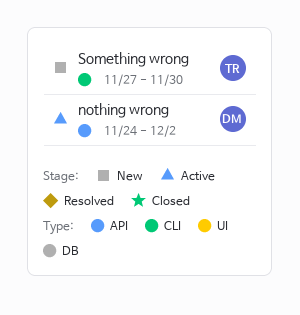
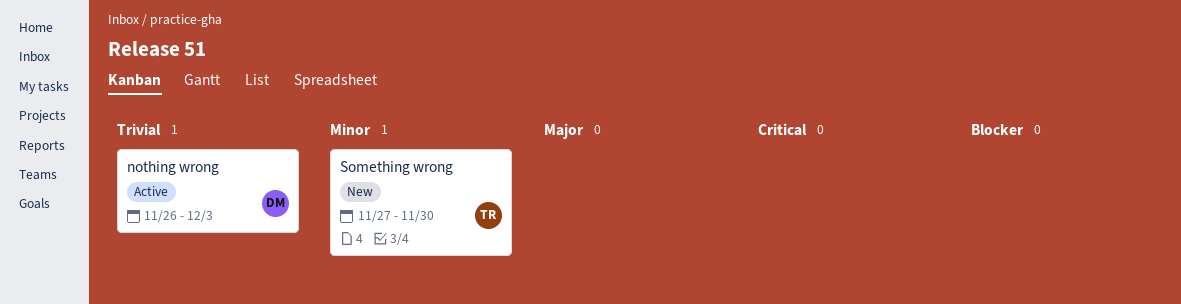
nothing wrong, start: Nov 24 -> Nov 26
nothing wrong, due: Dec 2 -> Dec 3

